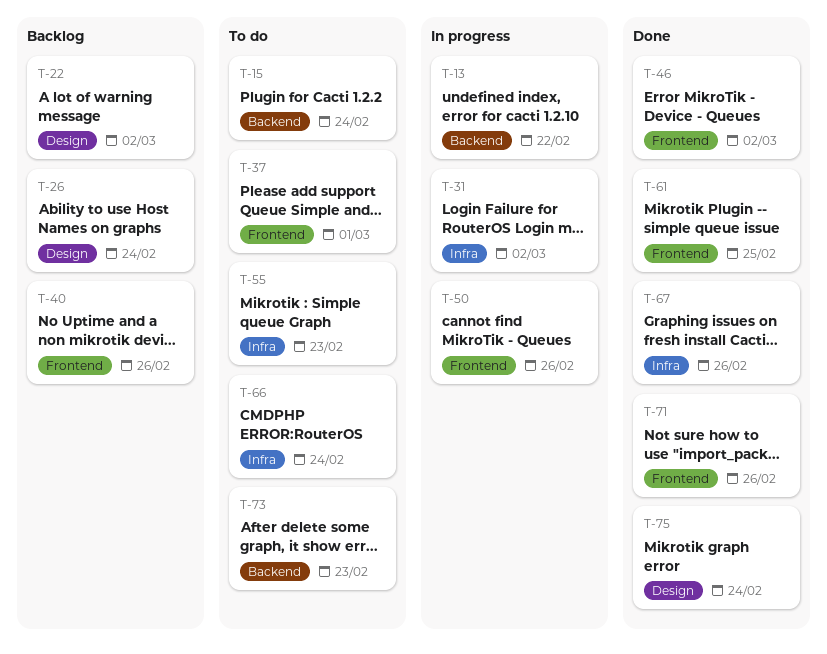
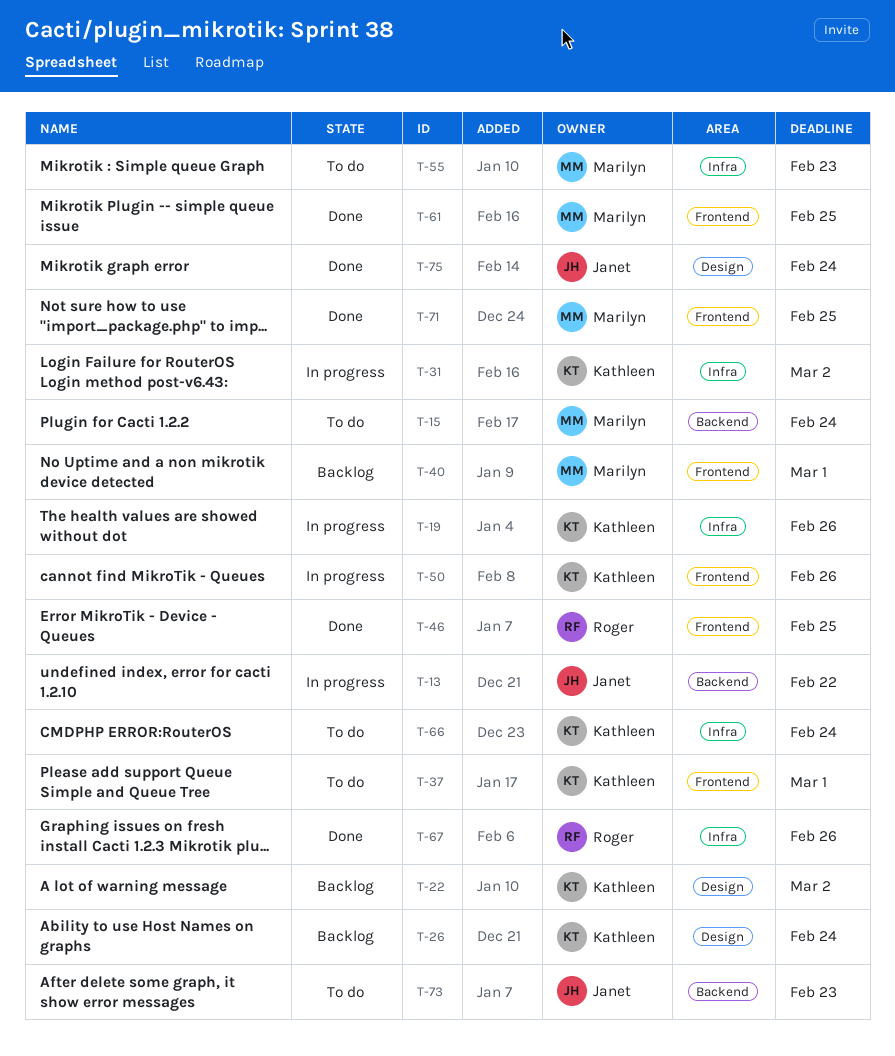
T-19: none -> present
T-40, due: Feb 26 -> Mar 1
T-46, due: Mar 2 -> Feb 25
T-71, due: Feb 26 -> Feb 25

